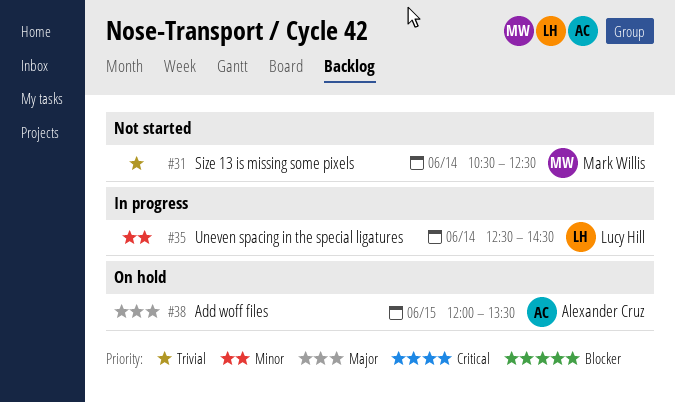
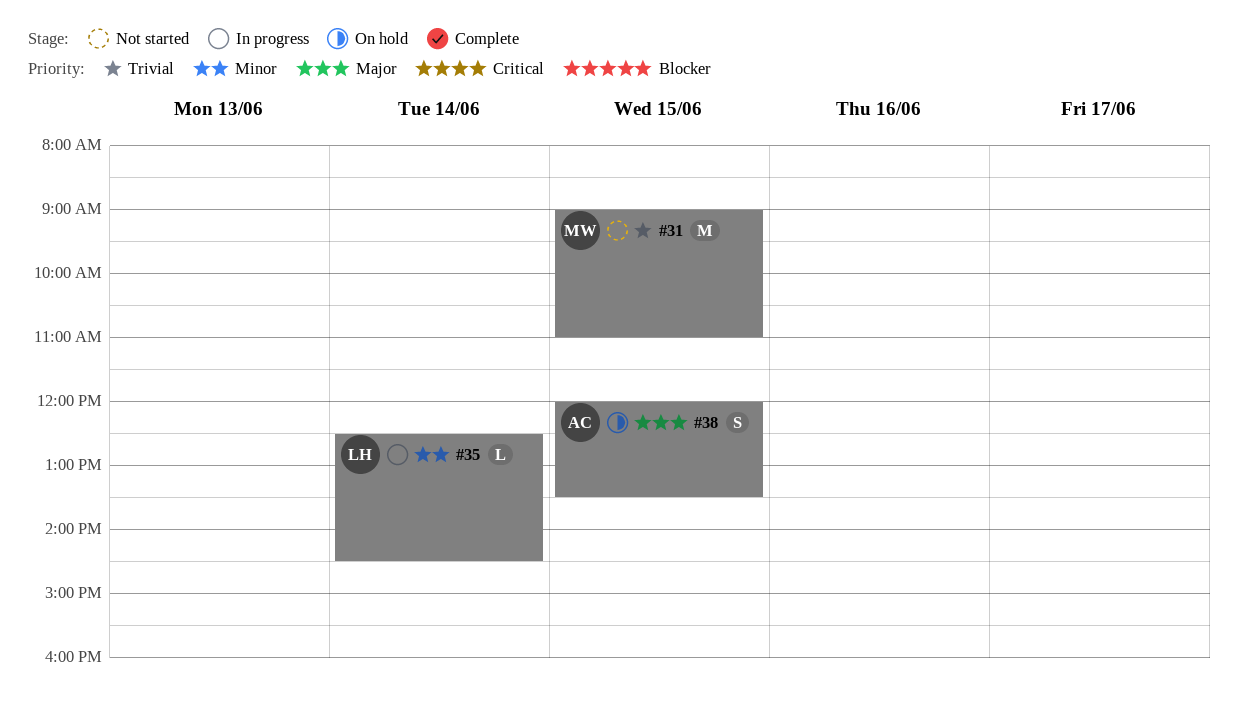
#31, day: Jun 14 -> Jun 15
#31, begins: 10:30 -> 09:00
#31, ends: 12:30 -> 11:00

